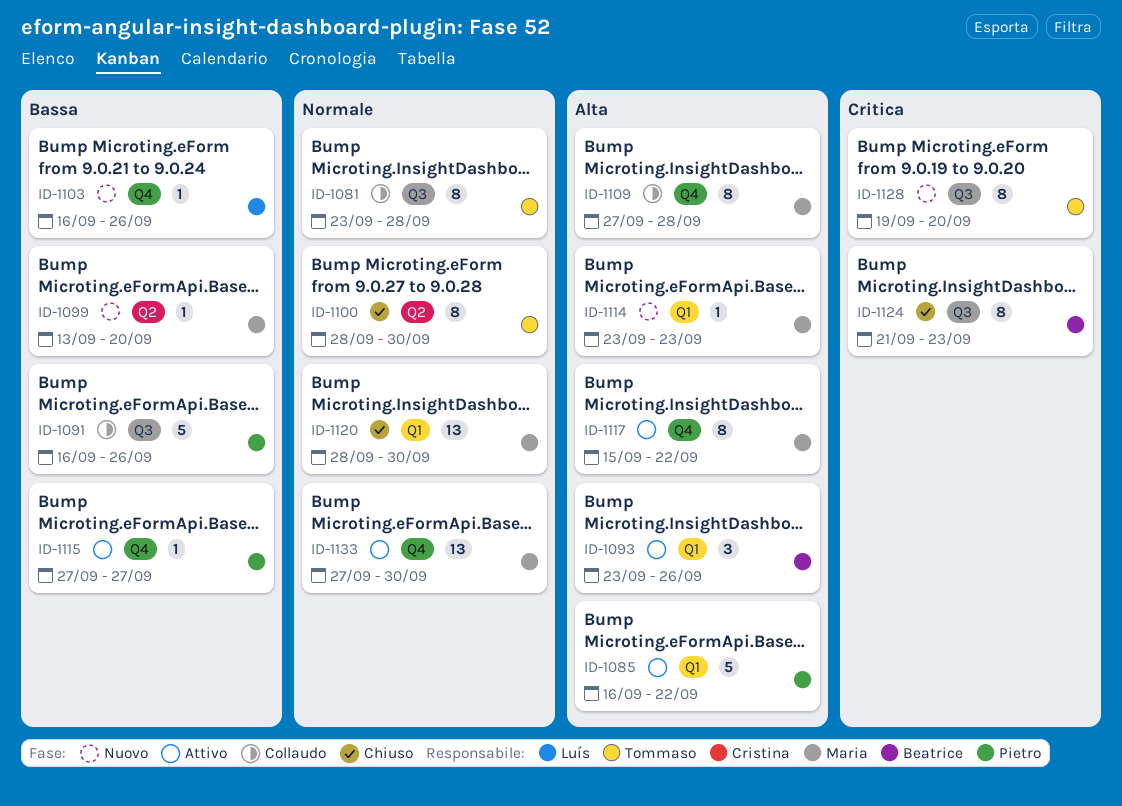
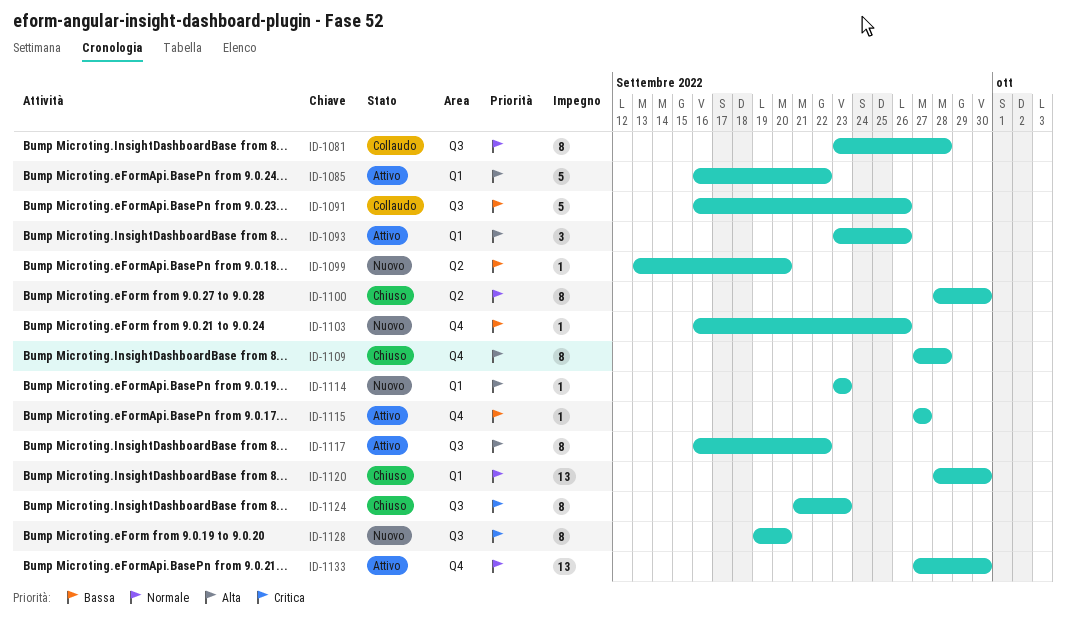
ID-1109, status: Collaudo -> Chiuso
ID-1117, label: Q4 -> Q3
ID-1117, start: Sep 15 -> Sep 16

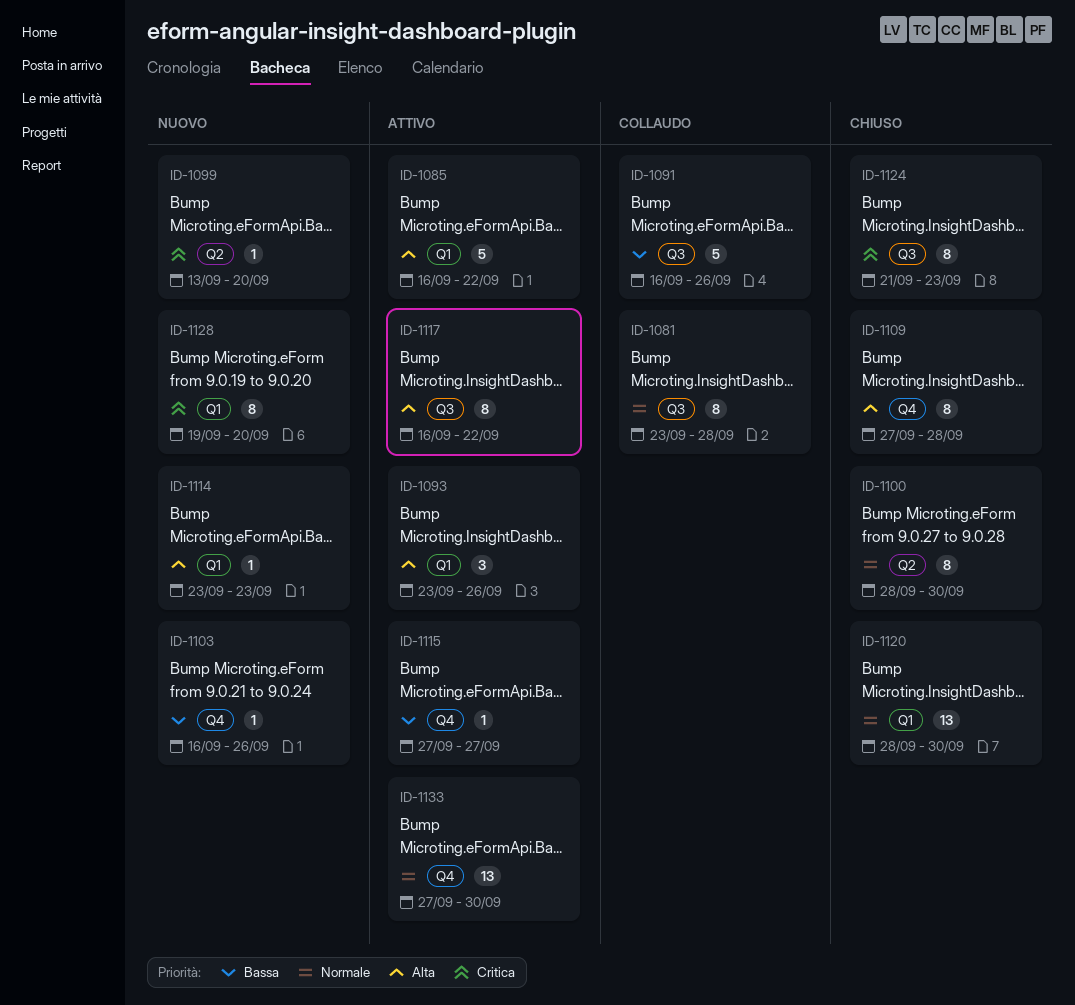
ID-1099, priority: Bassa -> Critica
ID-1128, label: Q3 -> Q1

